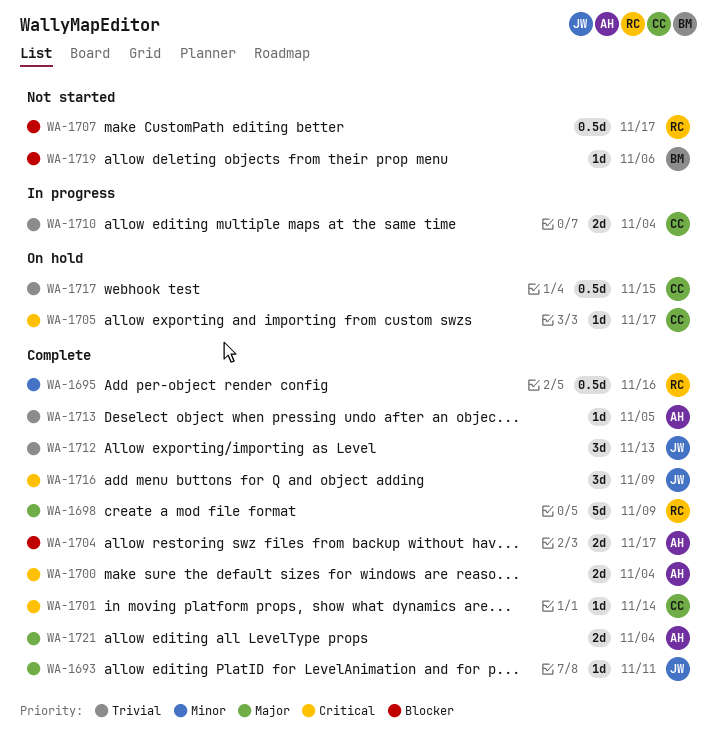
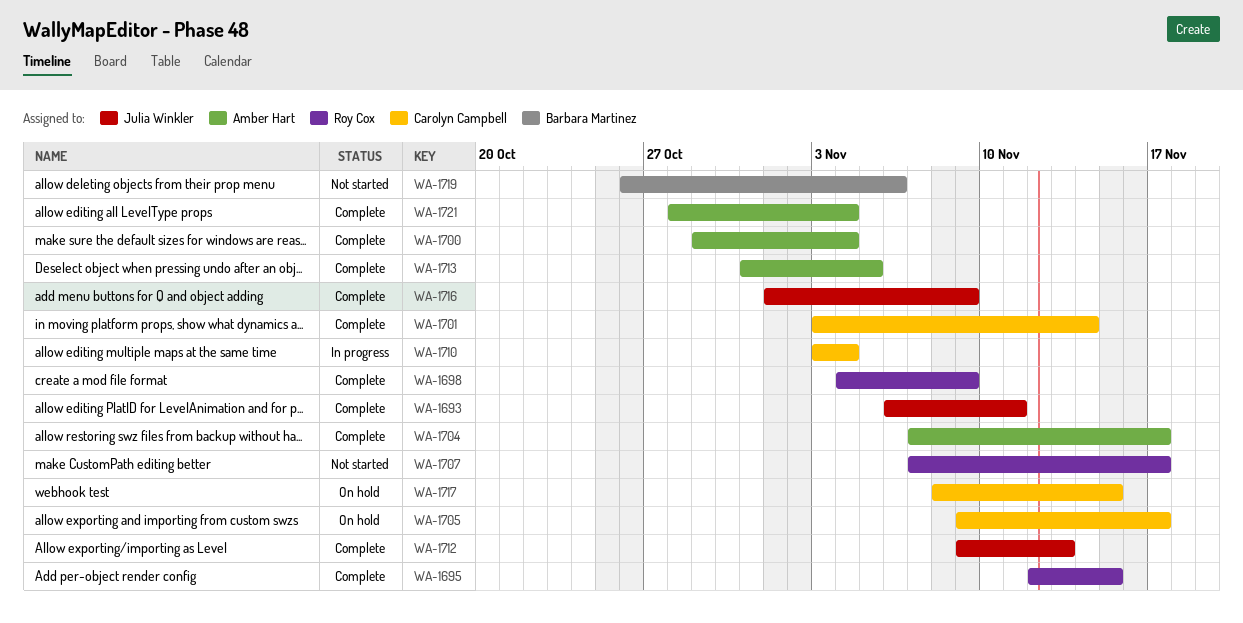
WA-1695, due: Nov 16 -> Nov 15

